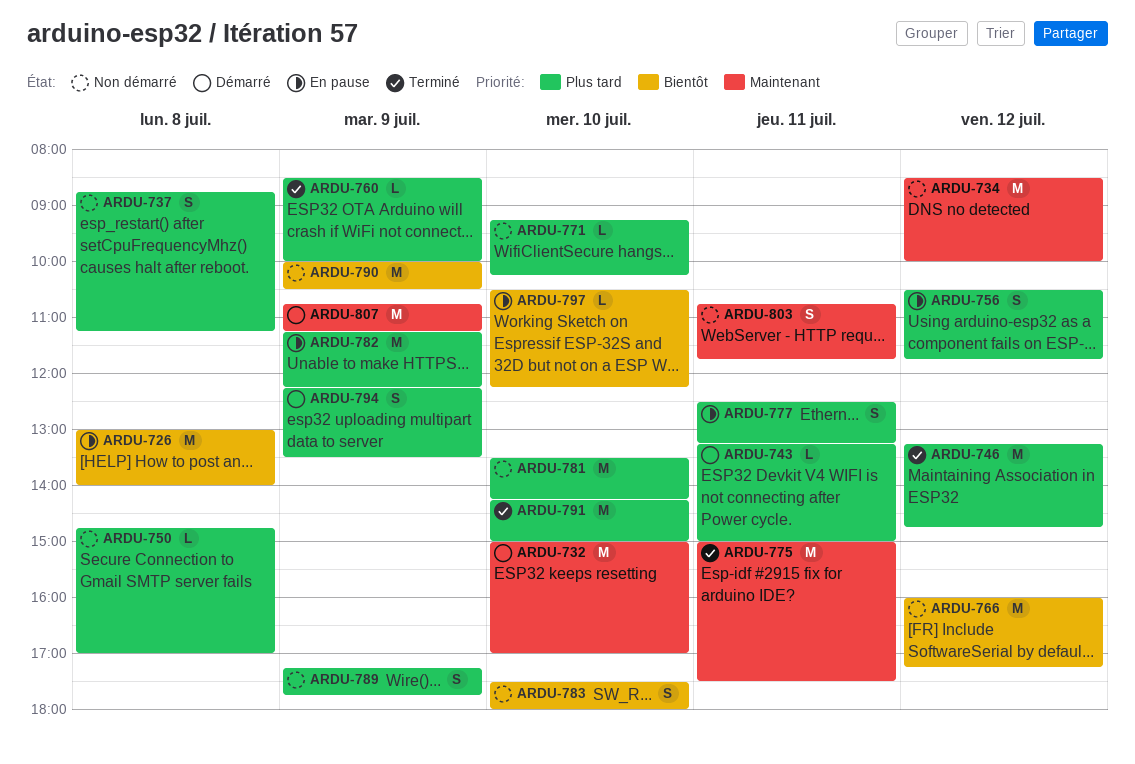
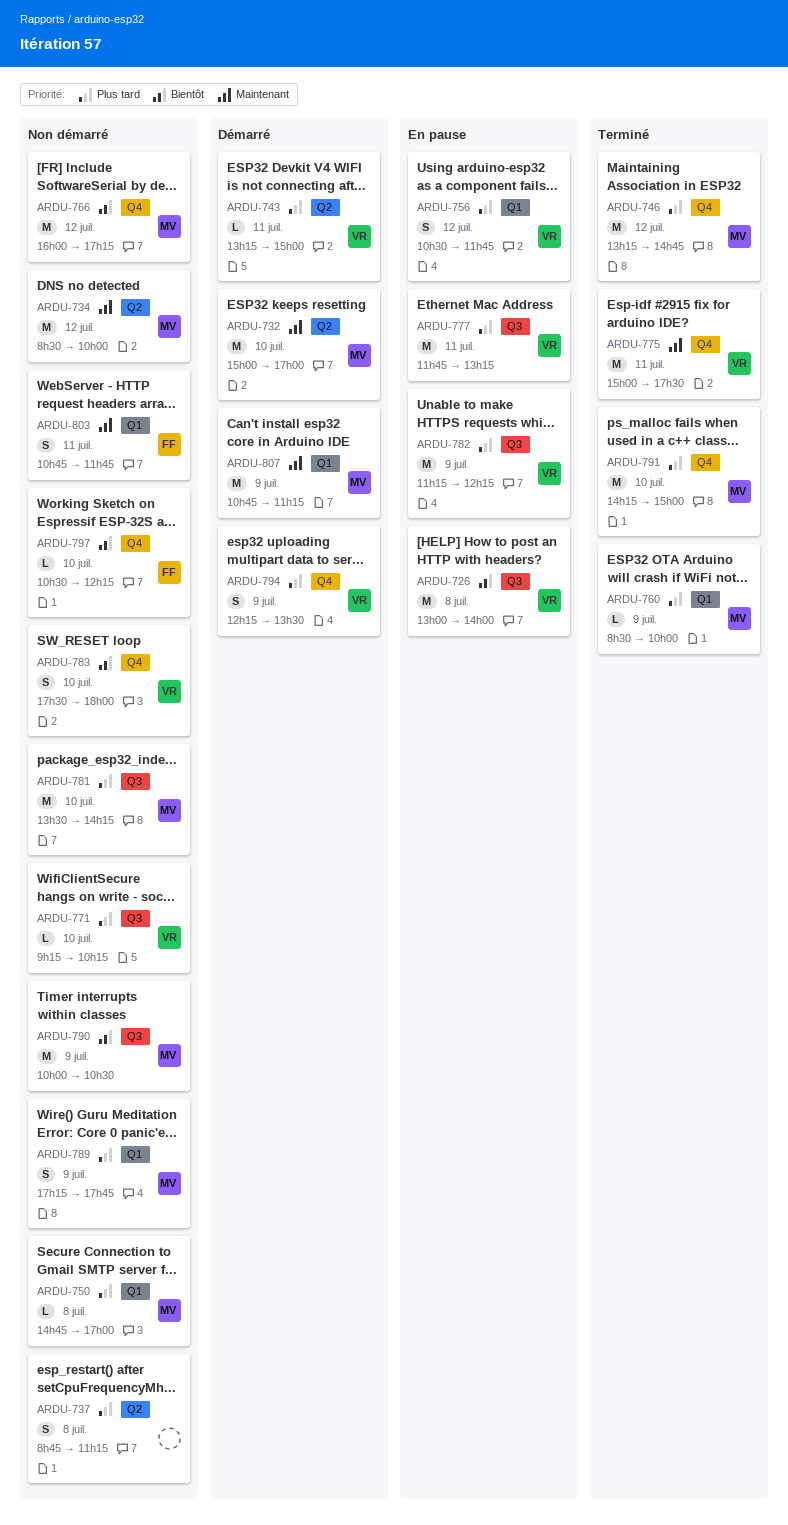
ARDU-777, estimate: S -> M
ARDU-777, begins: 12:30 -> 11:45
ARDU-797, status: En pause -> Non démarré

